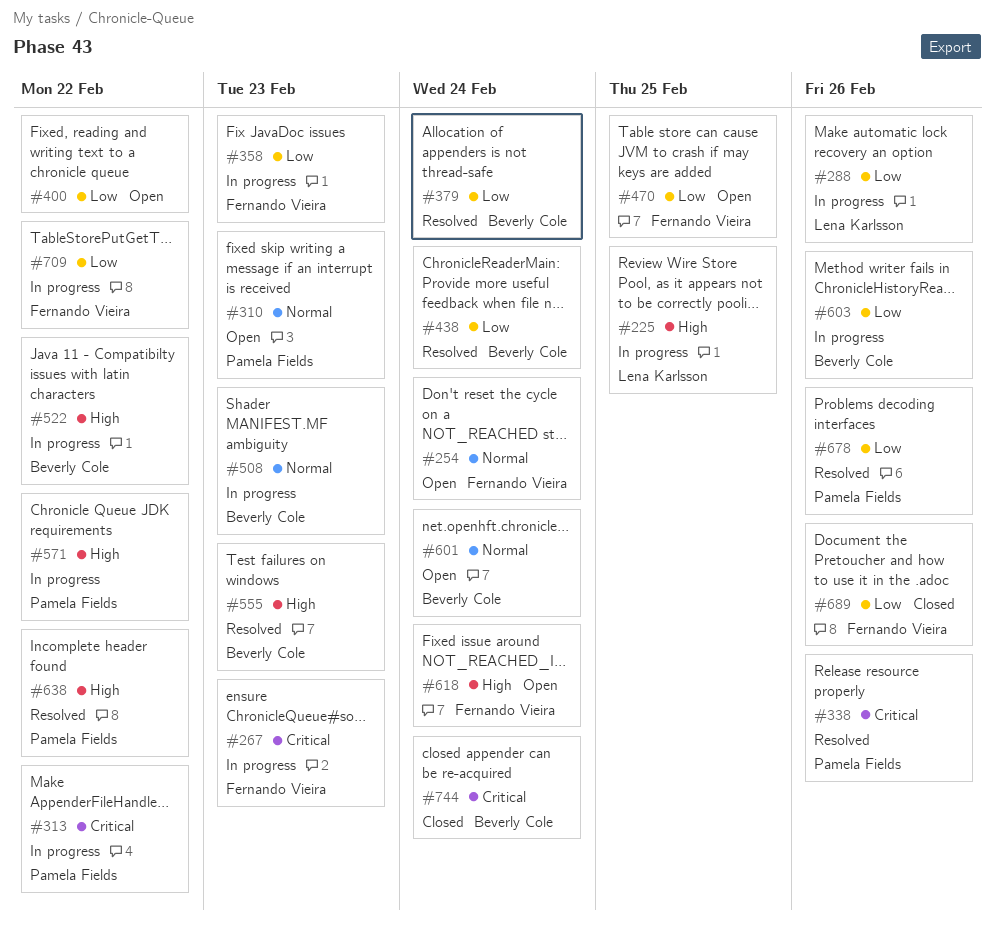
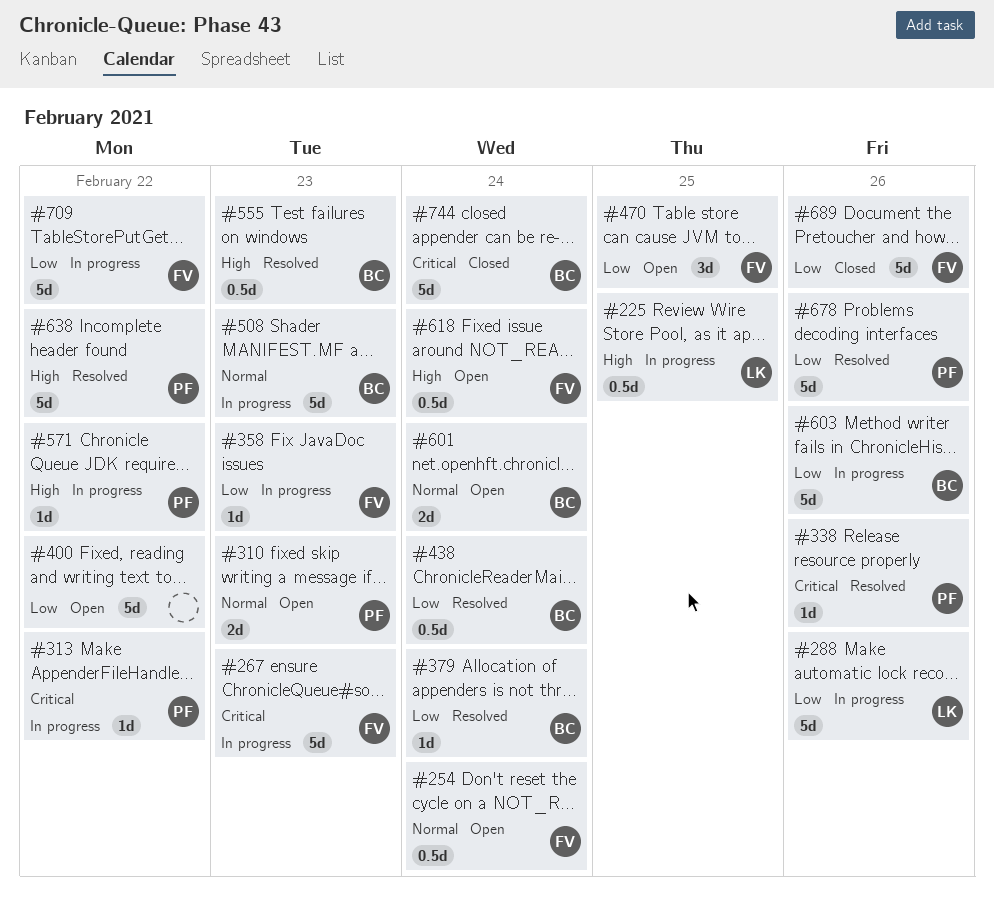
#522: present -> none

